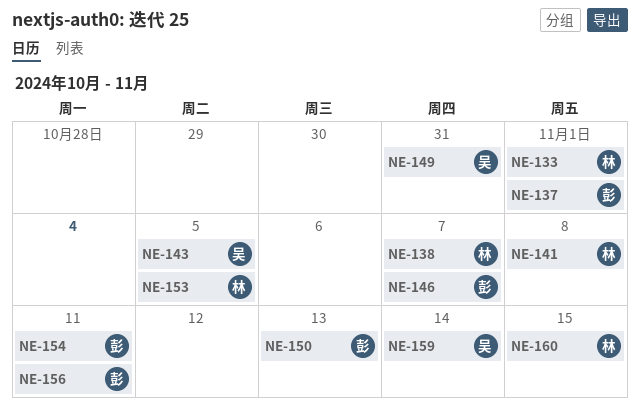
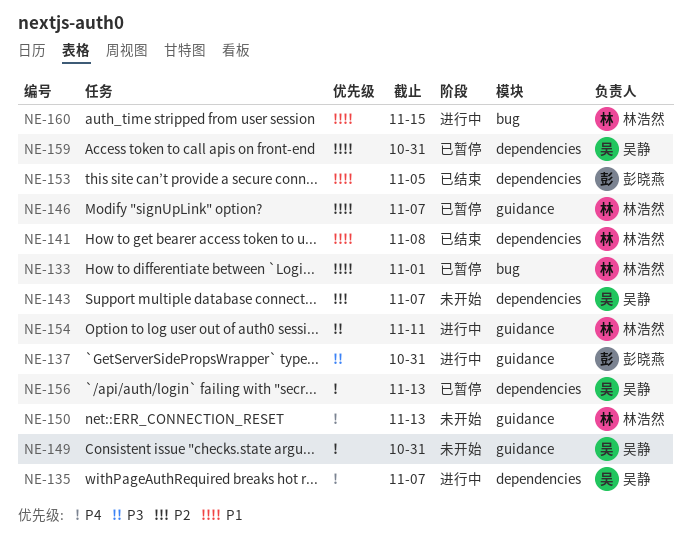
NE-135: none -> present
NE-137, due: Nov 1 -> Oct 31
NE-138: present -> none
NE-143, due: Nov 5 -> Nov 7
NE-146, owner: 彭晓燕 -> 林浩然
NE-150, owner: 彭晓燕 -> 林浩然
NE-153, owner: 林浩然 -> 彭晓燕
NE-154, owner: 彭晓燕 -> 林浩然
NE-156, owner: 彭晓燕 -> 吴静
NE-156, due: Nov 11 -> Nov 13
NE-159, due: Nov 14 -> Oct 31

